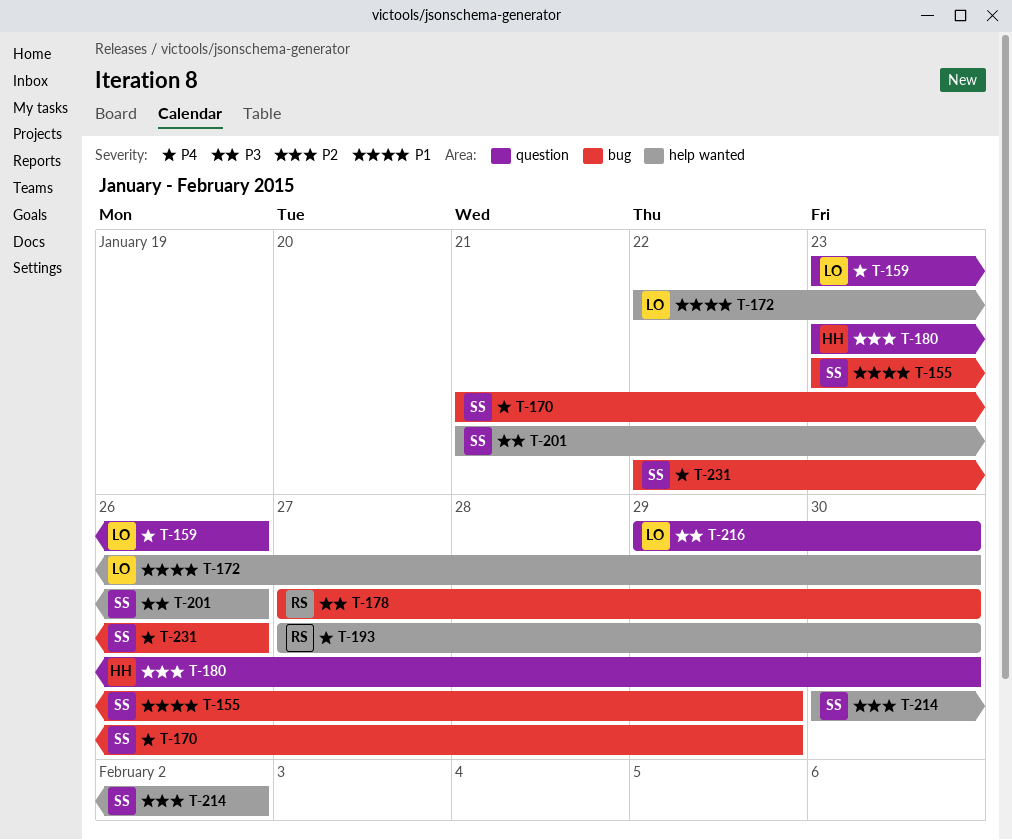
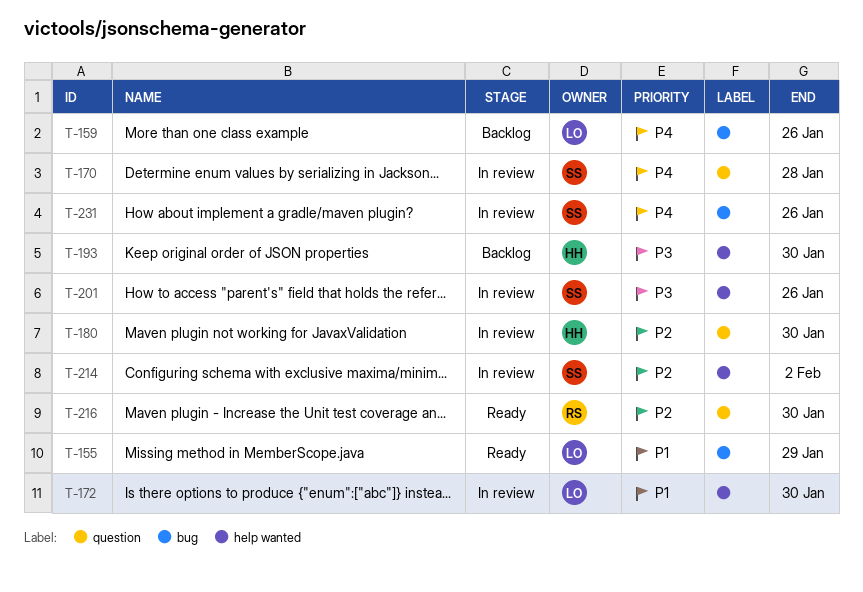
T-155, owner: SS -> LO
T-159, label: question -> bug
T-170, label: bug -> question
T-170, due: Jan 29 -> Jan 28
T-178: present -> none
T-193, owner: RS -> HH
T-193, priority: P4 -> P3
T-216, owner: LO -> RS
T-216, priority: P3 -> P2

